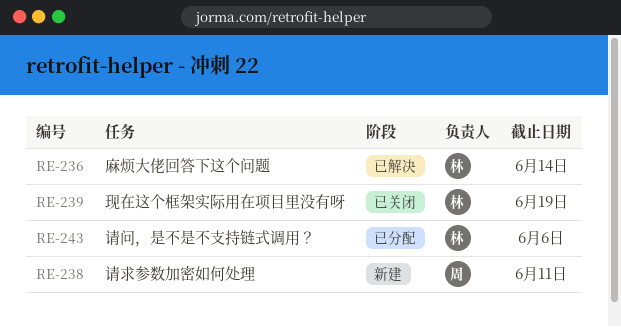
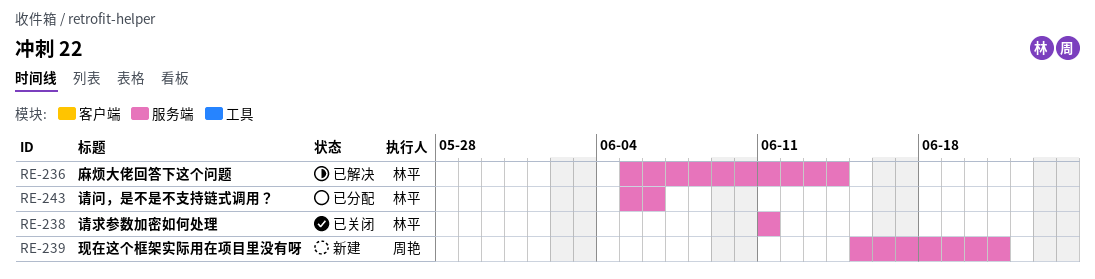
RE-238, status: 新建 -> 已关闭
RE-238, owner: 周艳 -> 林平
RE-239, status: 已关闭 -> 新建
RE-239, owner: 林平 -> 周艳
RE-239, due: Jun 19 -> Jun 21

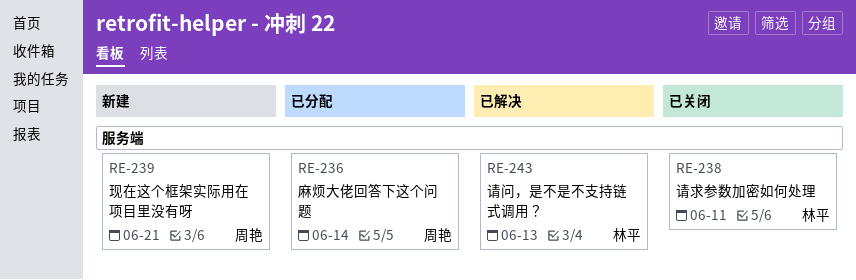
RE-236, status: 已解决 -> 已分配
RE-236, owner: 林平 -> 周艳
RE-243, status: 已分配 -> 已解决
RE-243, due: Jun 6 -> Jun 13

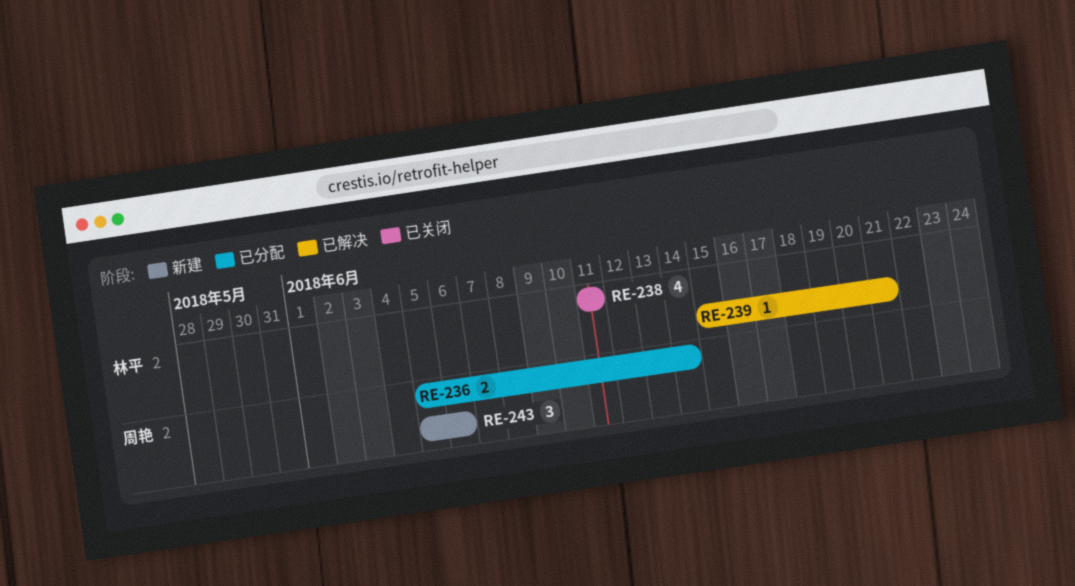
RE-239, status: 新建 -> 已解决
RE-239, owner: 周艳 -> 林平
RE-243, status: 已解决 -> 新建
RE-243, owner: 林平 -> 周艳
RE-243, due: Jun 13 -> Jun 6

